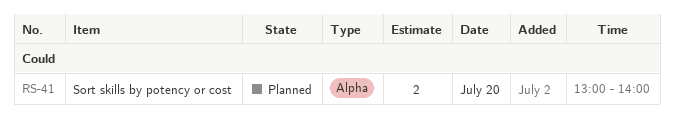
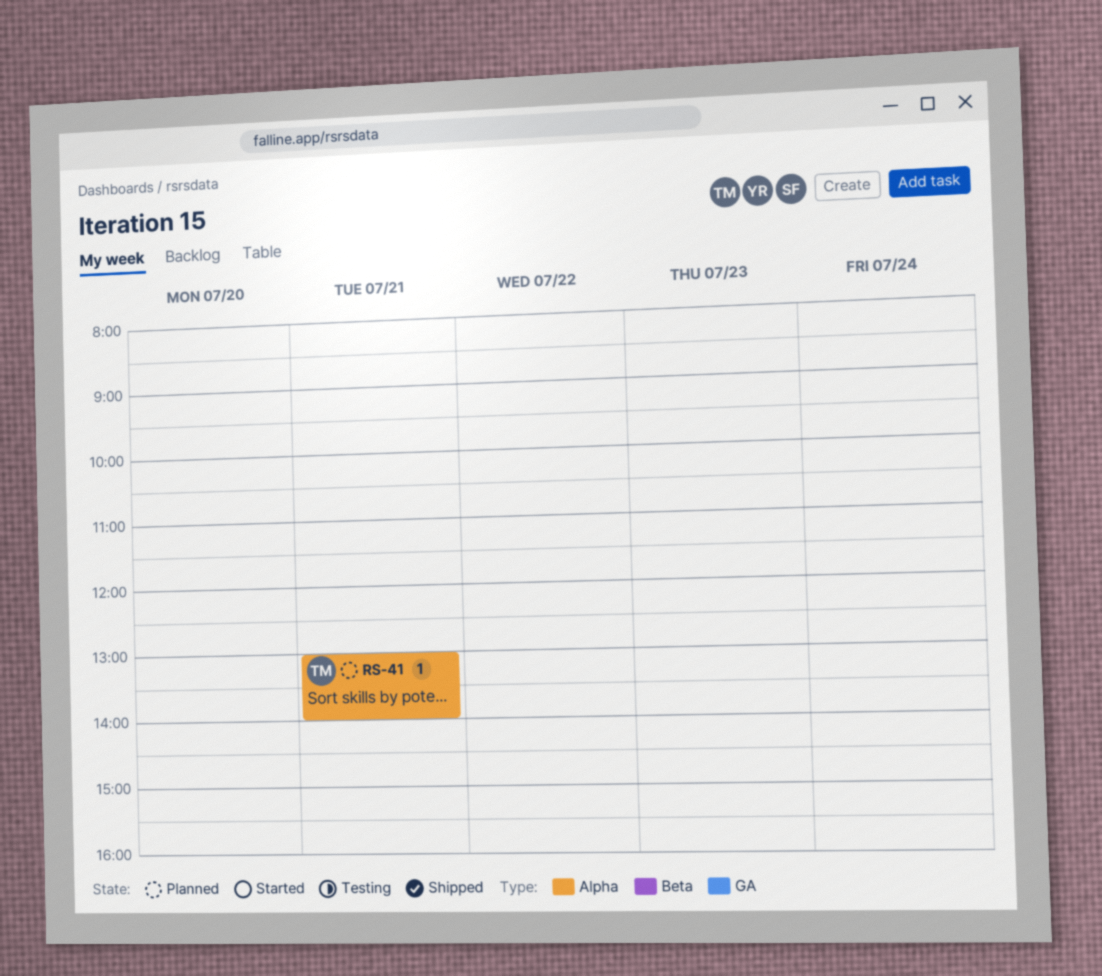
RS-41, estimate: 2 -> 1
RS-41, day: Jul 20 -> Jul 21

